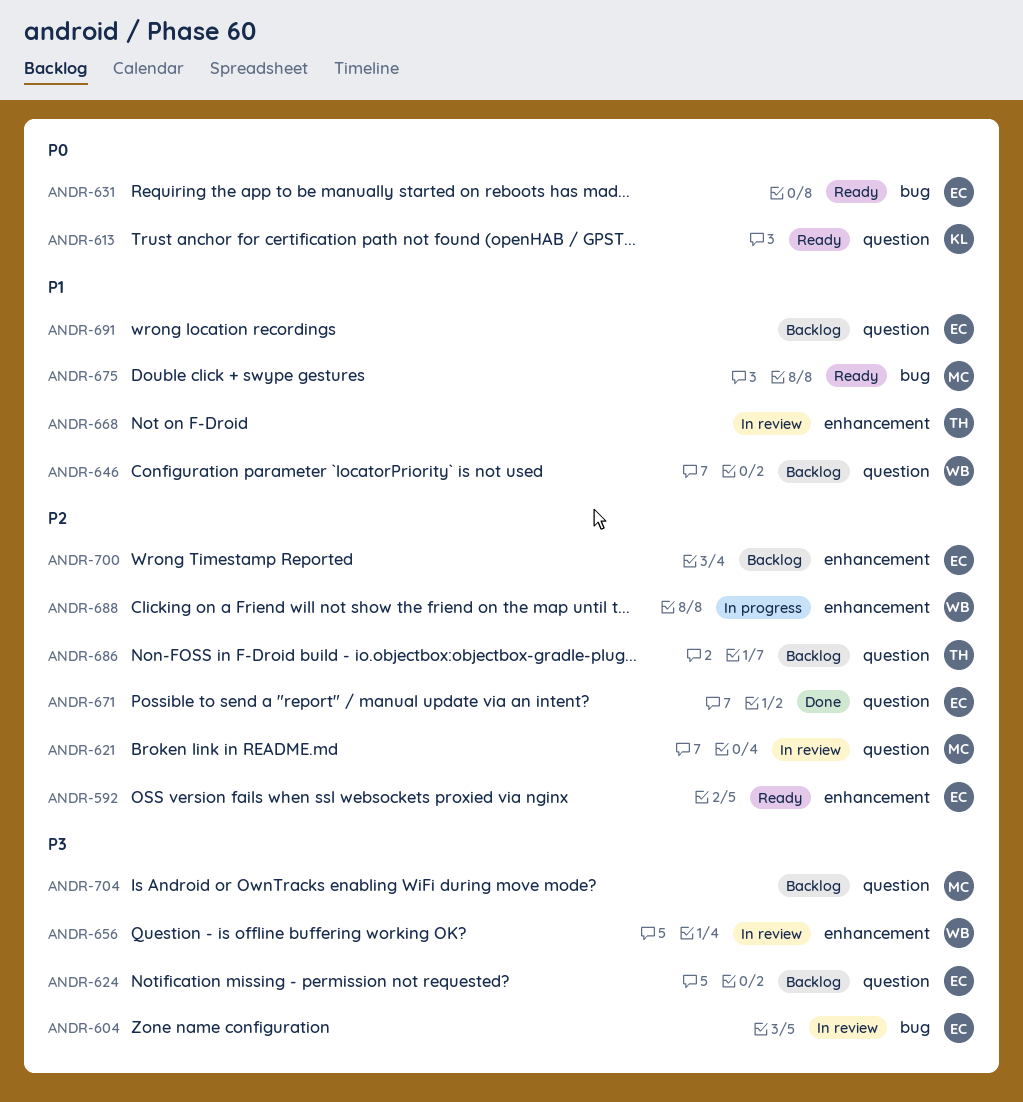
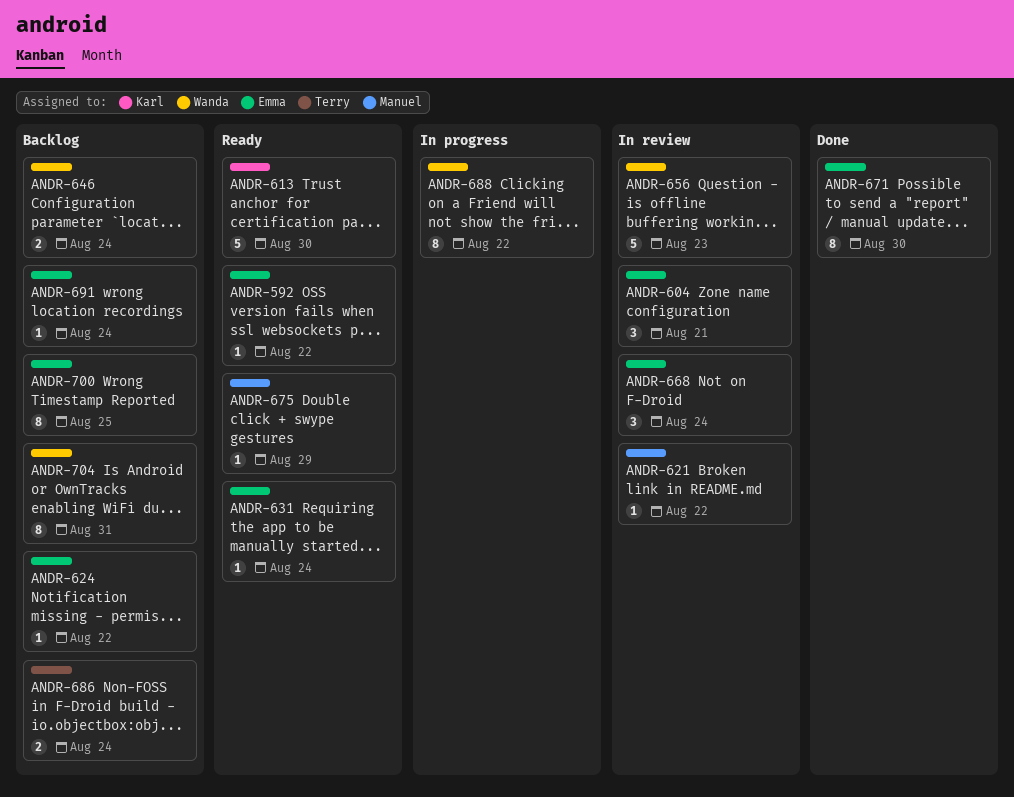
ANDR-668, owner: Terry -> Emma
ANDR-704, owner: Manuel -> Wanda

